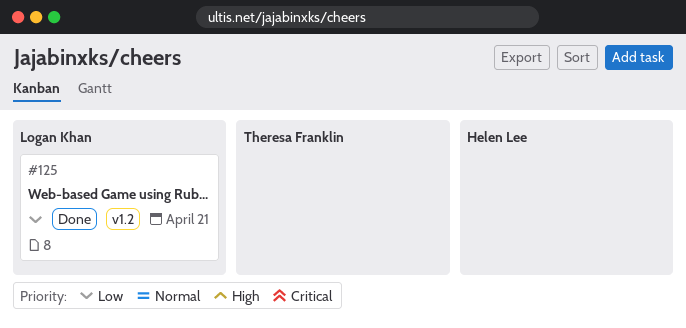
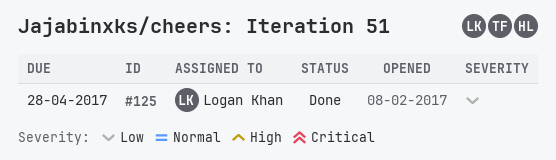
#125, due: Apr 21 -> Apr 28

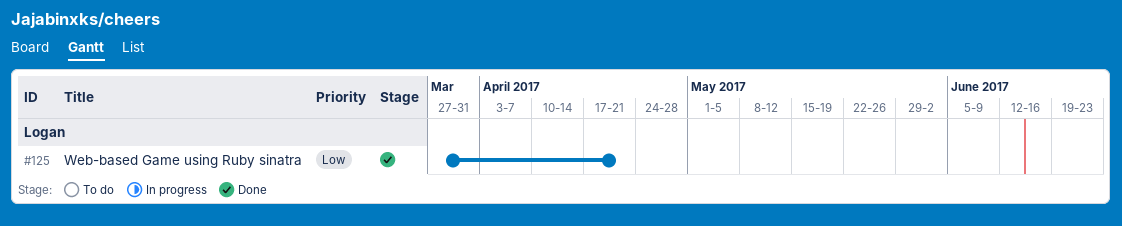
#125, due: Apr 28 -> Apr 21

